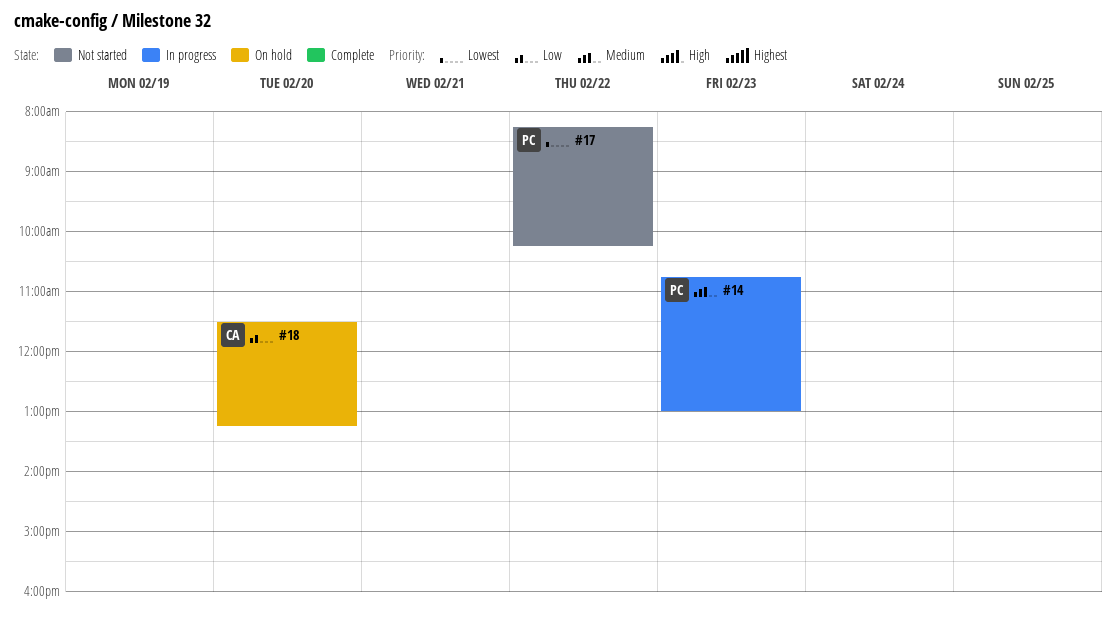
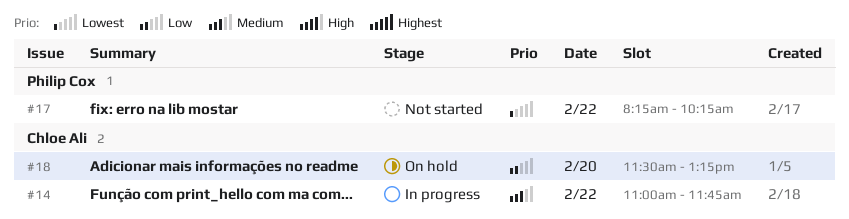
#14, owner: Philip Cox -> Chloe Ali
#14, day: Feb 23 -> Feb 22
#14, begins: 10:45 -> 11:00
#14, ends: 13:00 -> 11:45

